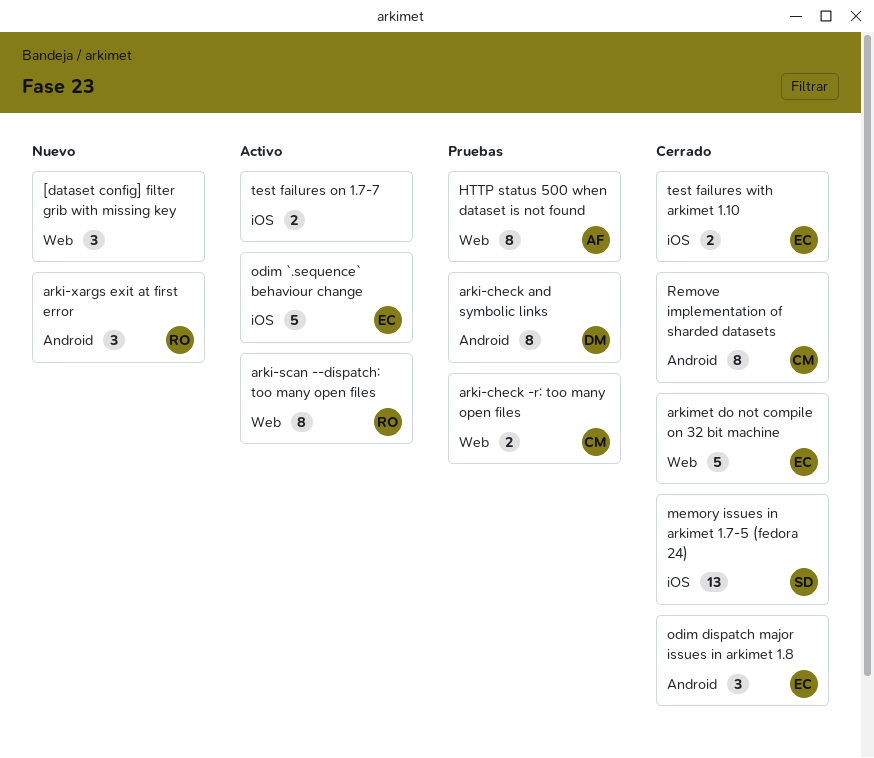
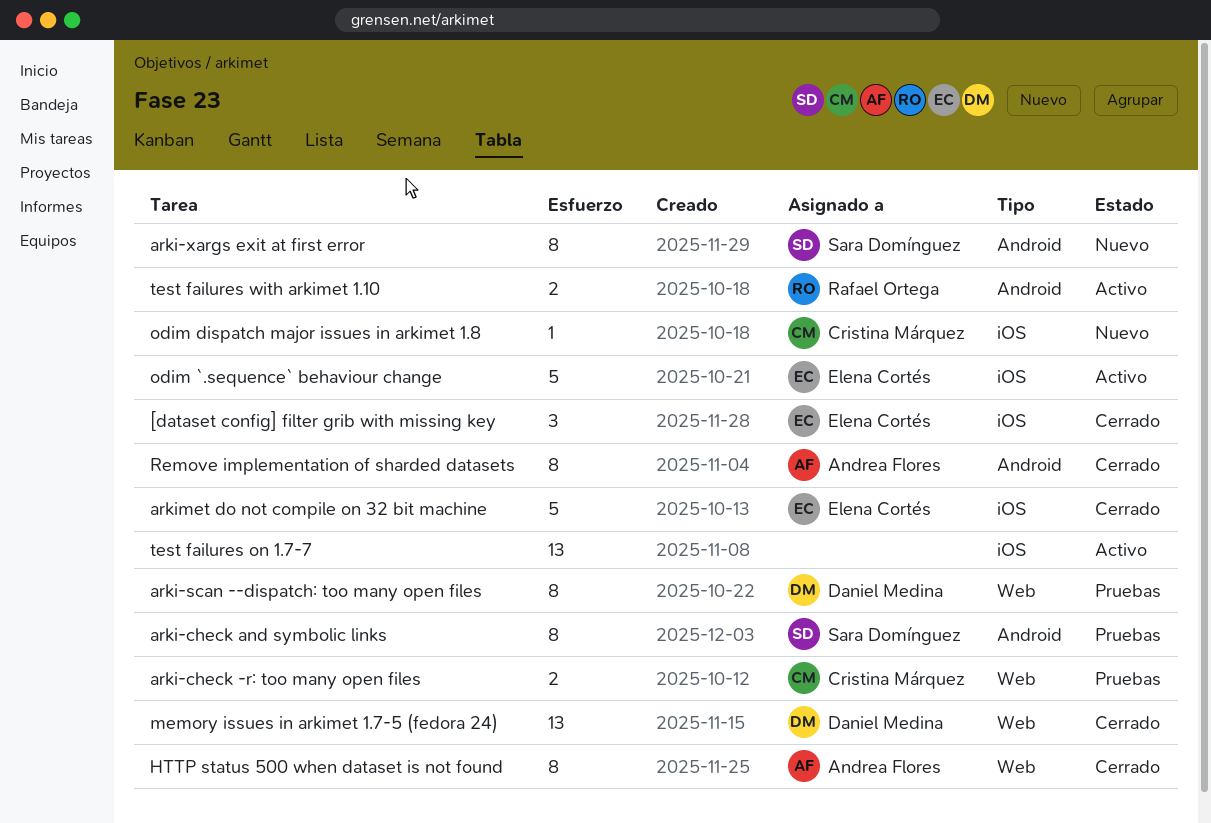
[dataset config] filter grib with missing key, status: Nuevo -> Cerrado
[dataset config] filter grib with missing key, owner: none -> Elena Cortés
[dataset config] filter grib with missing key, label: Web -> iOS
arki-check and symbolic links, owner: Daniel Medina -> Sara Domínguez
arki-scan --dispatch: too many open files, status: Activo -> Pruebas
arki-scan --dispatch: too many open files, owner: Rafael Ortega -> Daniel Medina
arki-xargs exit at first error, owner: Rafael Ortega -> Sara Domínguez
arki-xargs exit at first error, estimate: 3 -> 8
arkimet do not compile on 32 bit machine, label: Web -> iOS
HTTP status 500 when dataset is not found, status: Pruebas -> Cerrado
memory issues in arkimet 1.7-5 (fedora 24), owner: Sara Domínguez -> Daniel Medina
memory issues in arkimet 1.7-5 (fedora 24), label: iOS -> Web
odim dispatch major issues in arkimet 1.8, status: Cerrado -> Nuevo
odim dispatch major issues in arkimet 1.8, owner: Elena Cortés -> Cristina Márquez
odim dispatch major issues in arkimet 1.8, label: Android -> iOS
odim dispatch major issues in arkimet 1.8, estimate: 3 -> 1
Remove implementation of sharded datasets, owner: Cristina Márquez -> Andrea Flores
test failures on 1.7-7, estimate: 2 -> 13
test failures with arkimet 1.10, status: Cerrado -> Activo
test failures with arkimet 1.10, owner: Elena Cortés -> Rafael Ortega
test failures with arkimet 1.10, label: iOS -> Android

